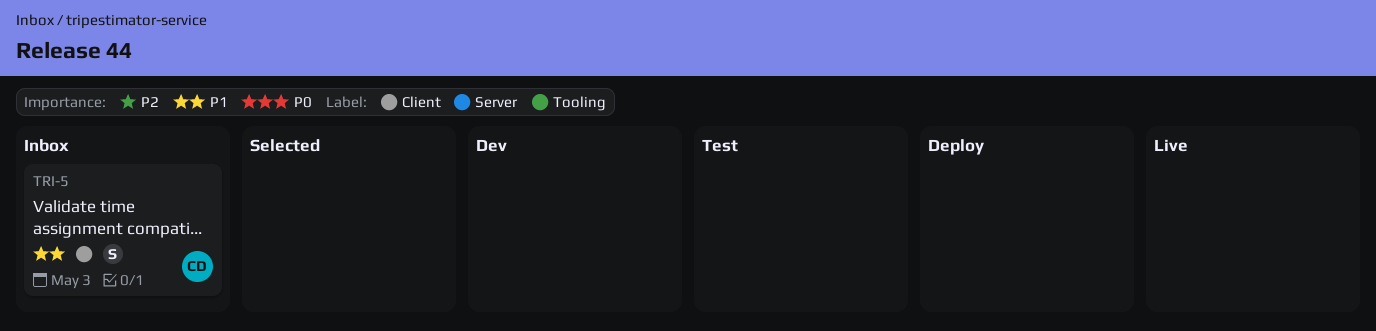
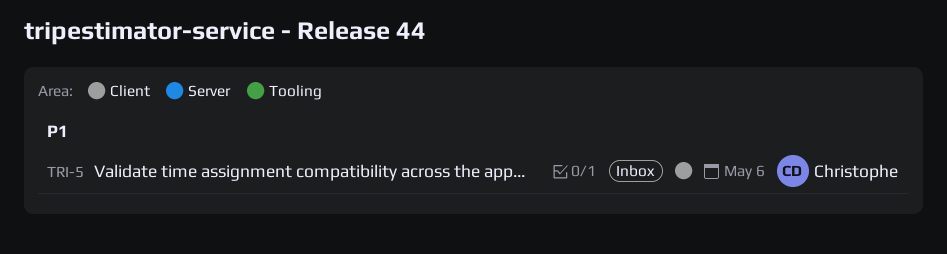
TRI-5, due: May 3 -> May 6

